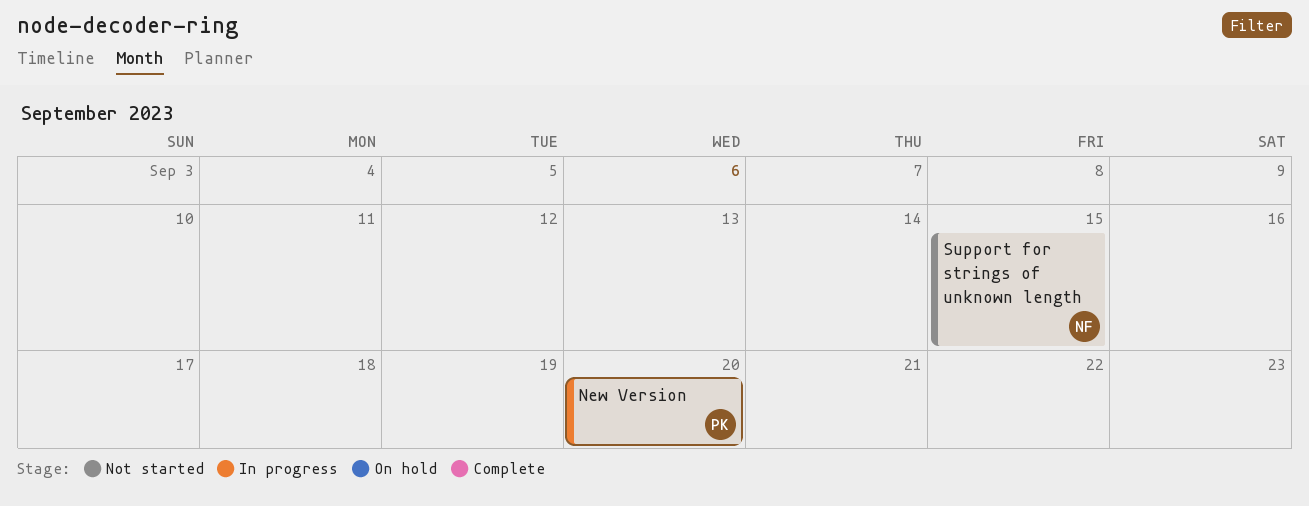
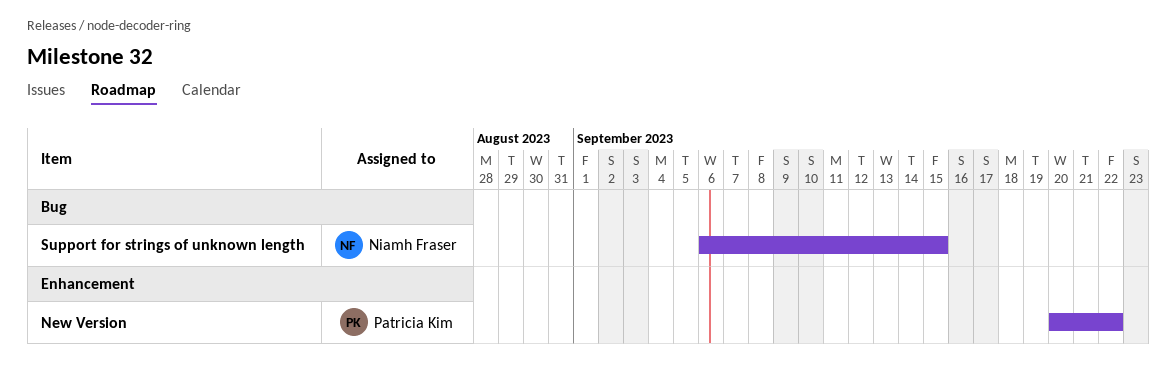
New Version, due: Sep 20 -> Sep 22

